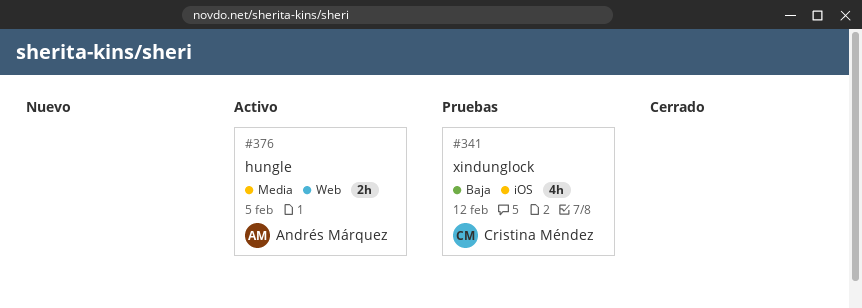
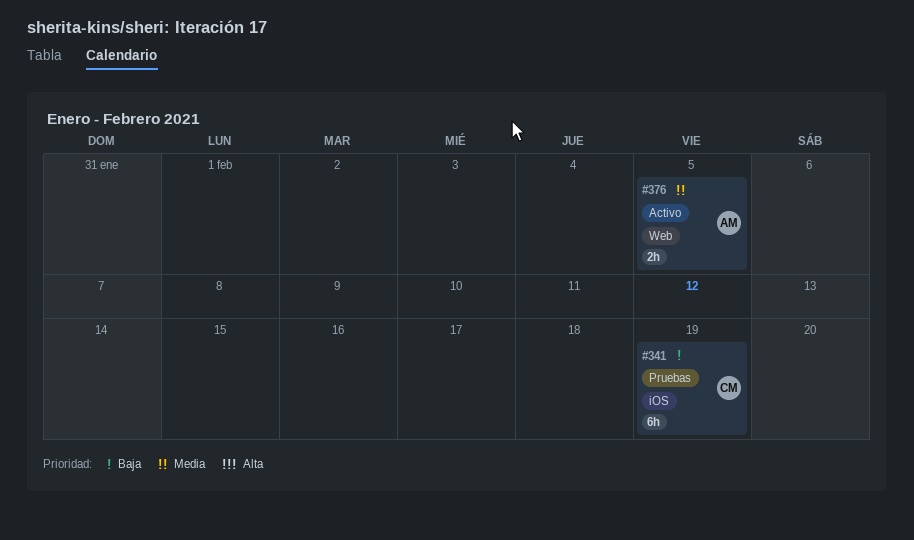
#341, estimate: 4h -> 6h
#341, due: Feb 12 -> Feb 19

